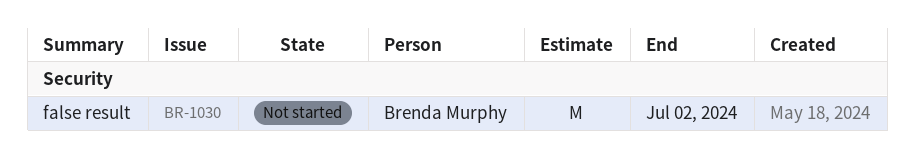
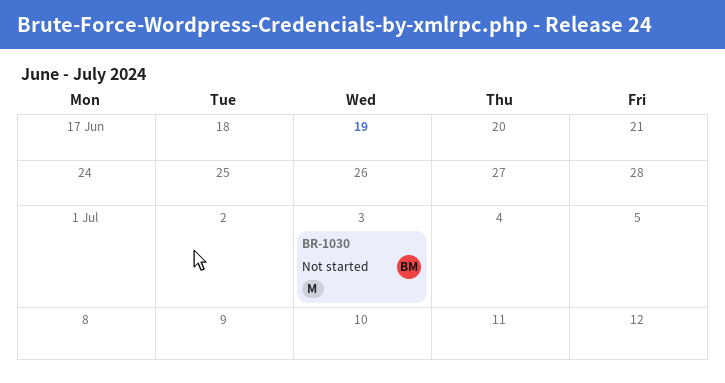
BR-1030, due: Jul 2 -> Jul 3

